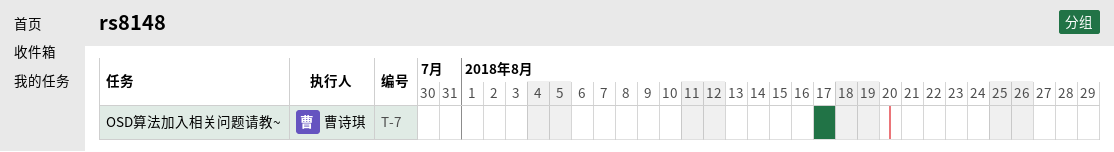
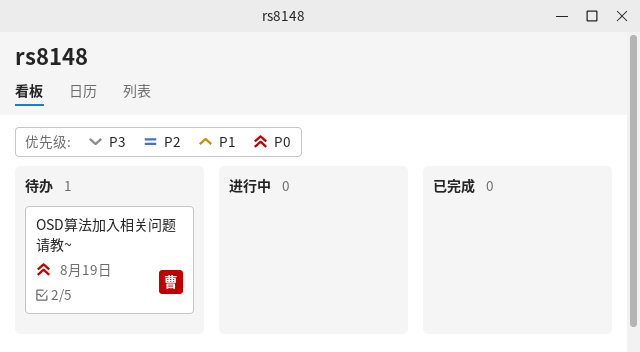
OSD算法加入相关问题请教~, due: Aug 17 -> Aug 19

